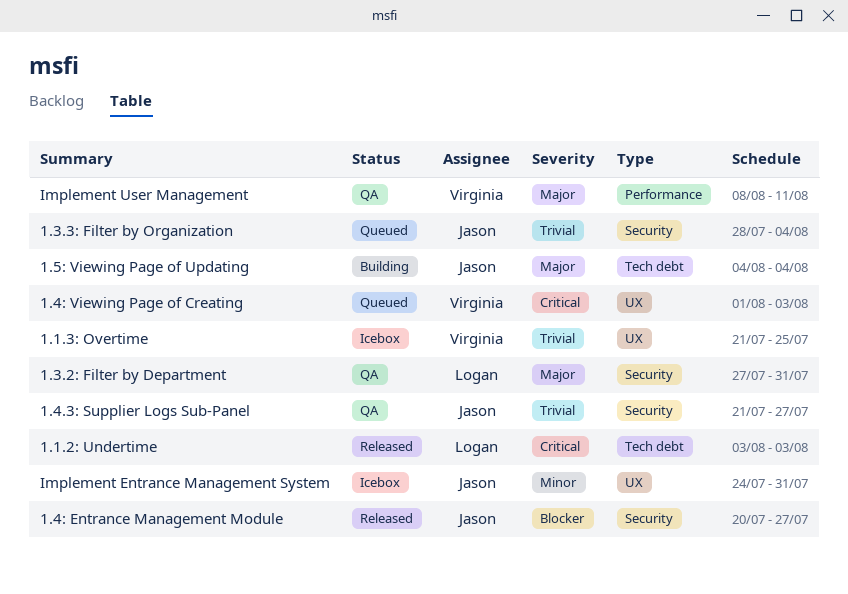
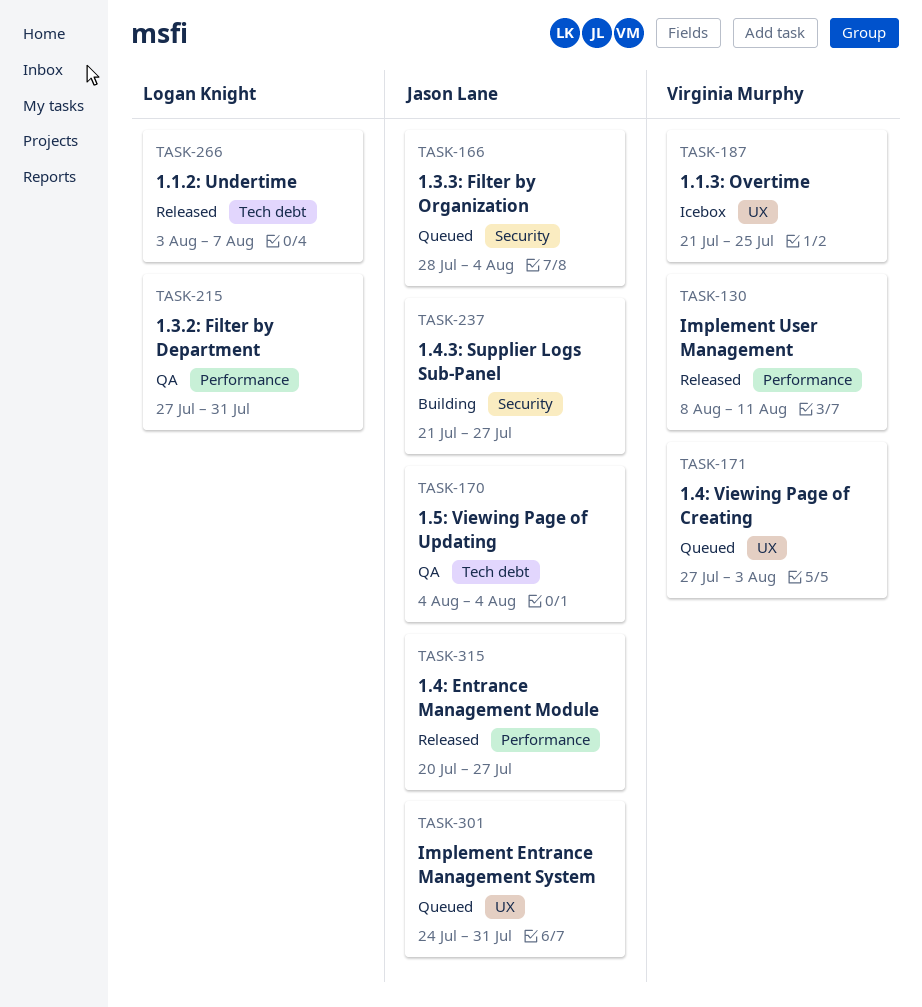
1.1.2: Undertime, due: Aug 3 -> Aug 7
1.3.2: Filter by Department, label: Security -> Performance
1.4.3: Supplier Logs Sub-Panel, status: QA -> Building
1.4: Entrance Management Module, label: Security -> Performance
1.4: Viewing Page of Creating, start: Aug 1 -> Jul 27
1.5: Viewing Page of Updating, status: Building -> QA
Implement Entrance Management System, status: Icebox -> Queued
Implement User Management, status: QA -> Released

